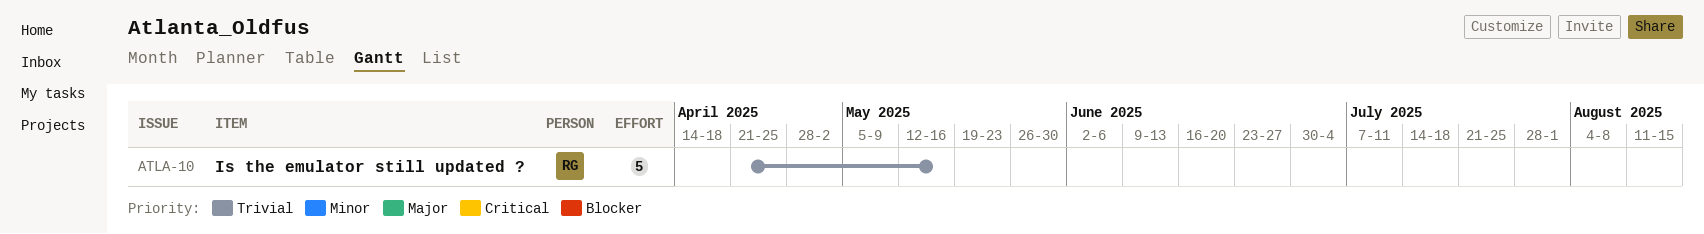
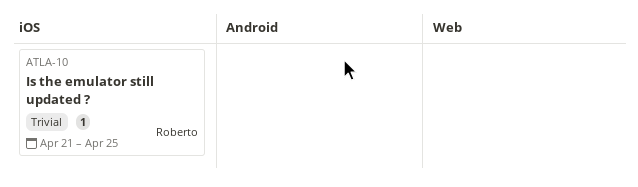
ATLA-10, estimate: 5 -> 1
ATLA-10, due: May 16 -> Apr 25

